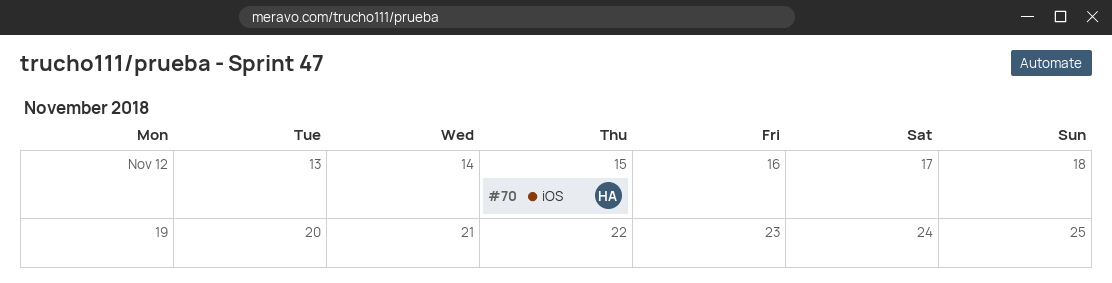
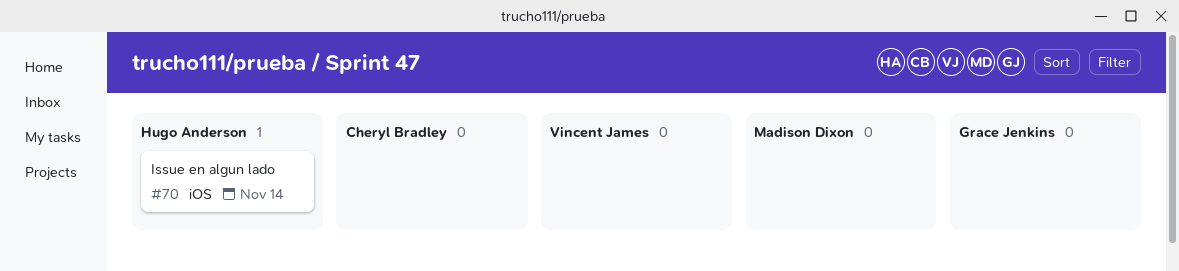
#70, due: Nov 15 -> Nov 14

